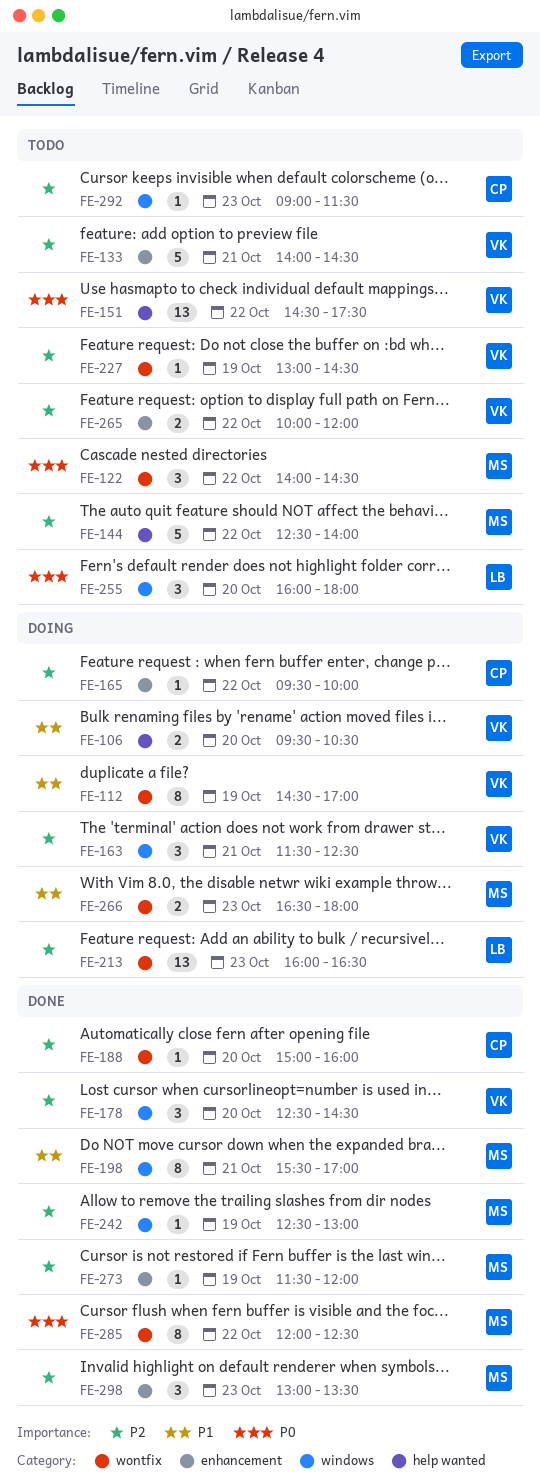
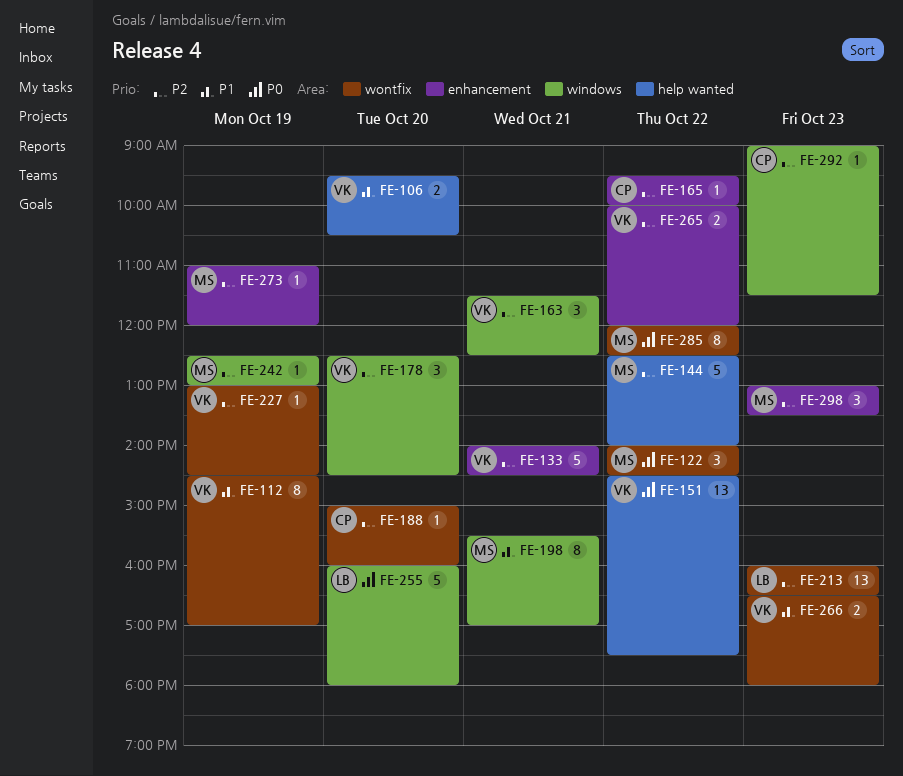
FE-255, estimate: 3 -> 5
FE-266, owner: MS -> VK
FE-273, begins: 11:30 -> 11:00

